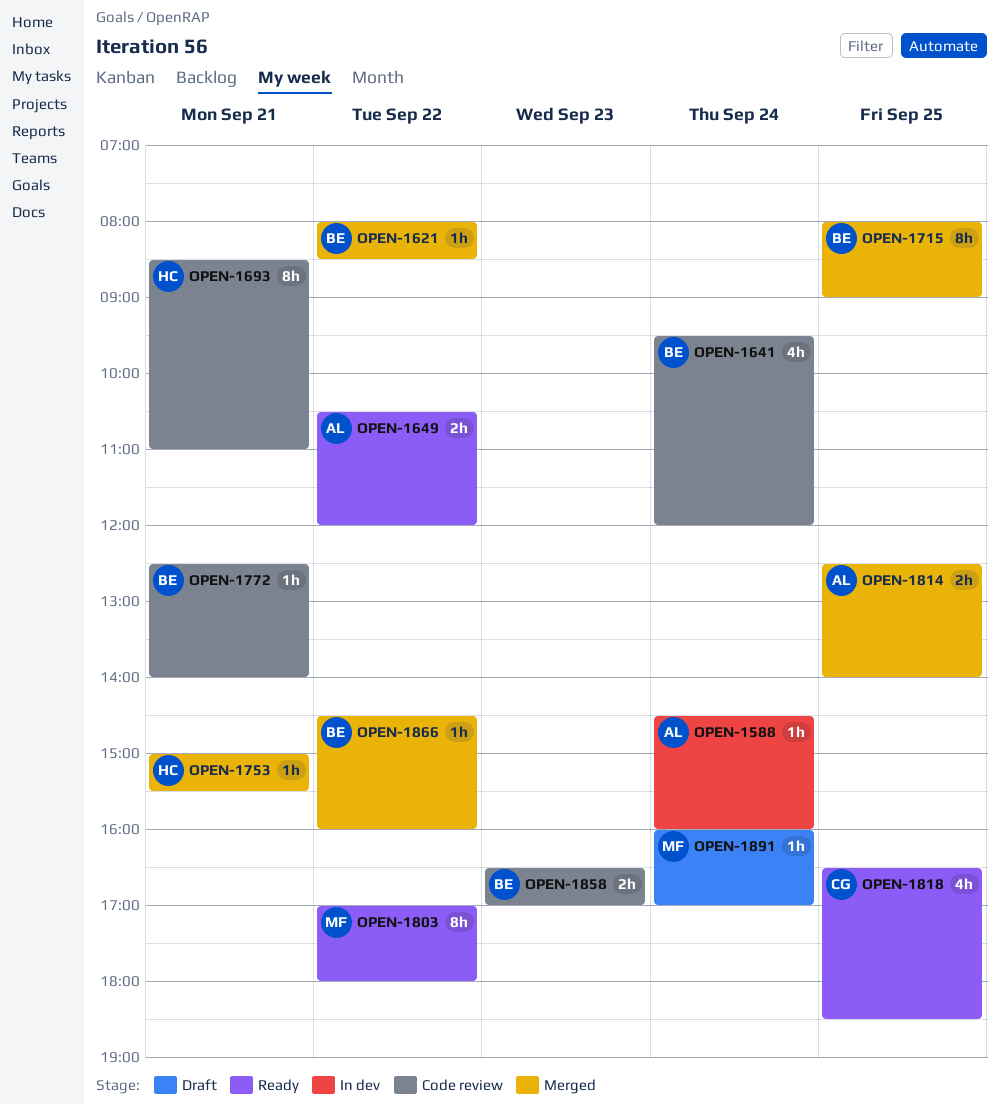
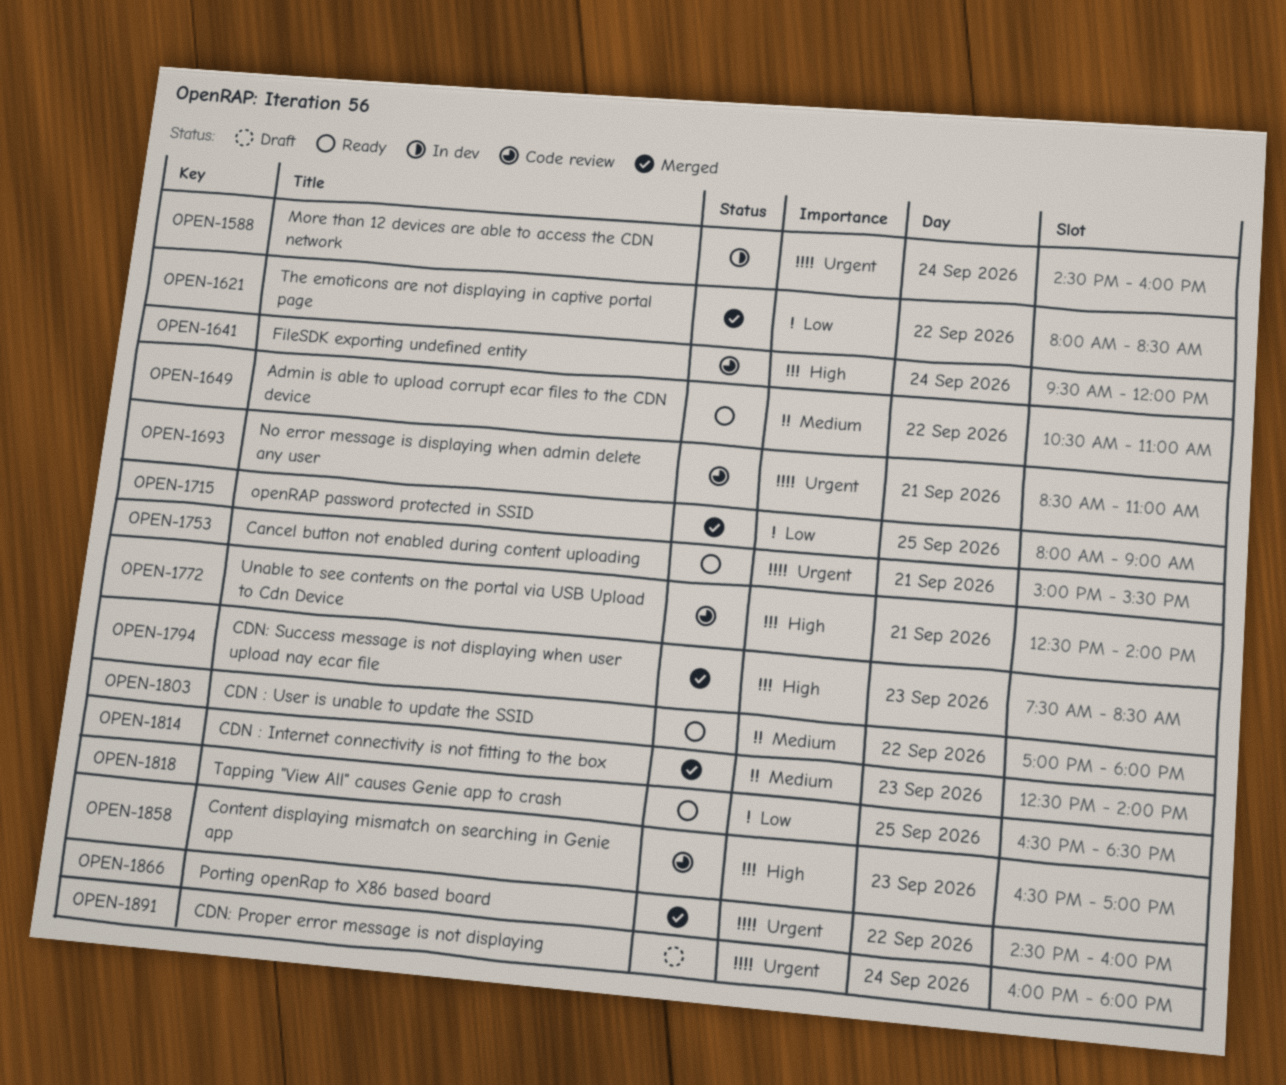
OPEN-1649, ends: 12:00 -> 11:00
OPEN-1753, status: Merged -> Ready
OPEN-1794: none -> present
OPEN-1814, day: Sep 25 -> Sep 23
OPEN-1891, ends: 17:00 -> 18:00

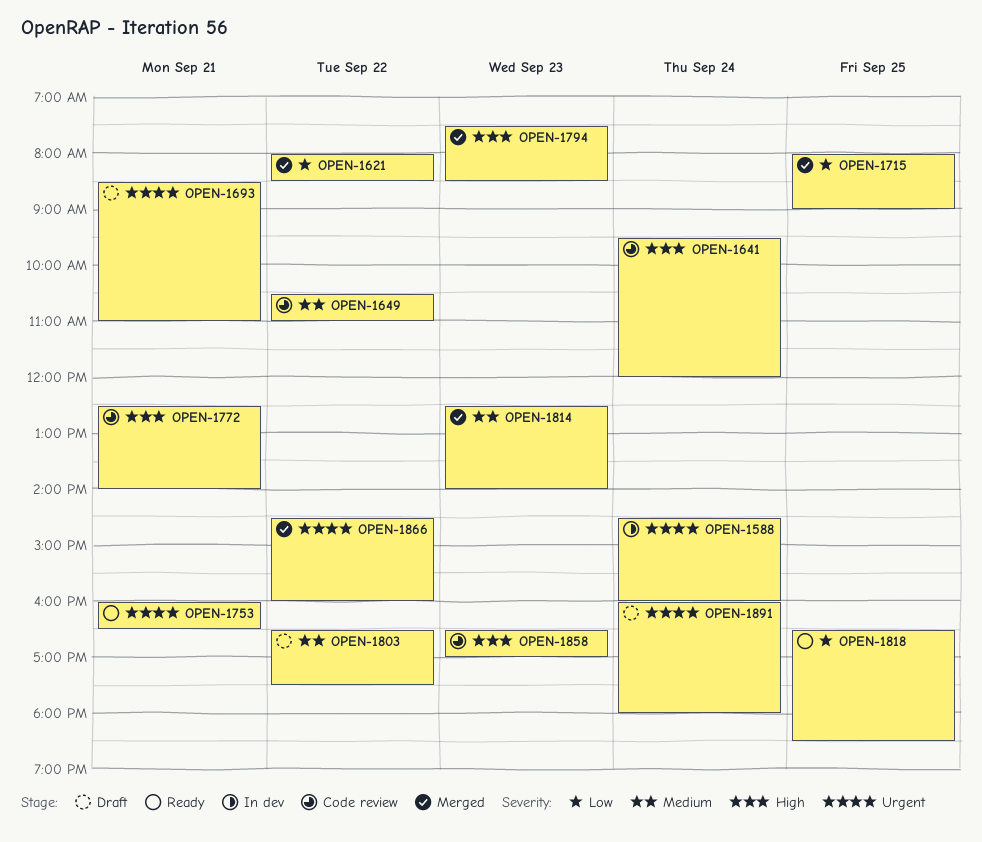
OPEN-1649, status: Ready -> Code review
OPEN-1693, status: Code review -> Draft
OPEN-1753, begins: 15:00 -> 16:00
OPEN-1753, ends: 15:30 -> 16:30
OPEN-1803, status: Ready -> Draft
OPEN-1803, begins: 17:00 -> 16:30
OPEN-1803, ends: 18:00 -> 17:30

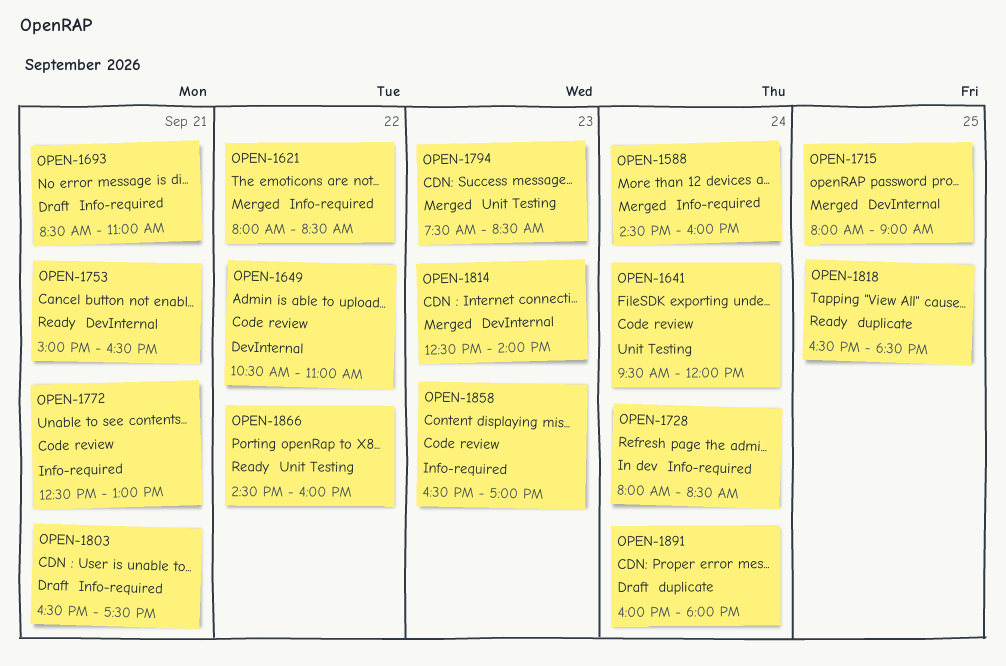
OPEN-1588, status: In dev -> Merged
OPEN-1728: none -> present
OPEN-1753, begins: 16:00 -> 15:00
OPEN-1772, ends: 14:00 -> 13:00
OPEN-1803, day: Sep 22 -> Sep 21
OPEN-1866, status: Merged -> Ready

